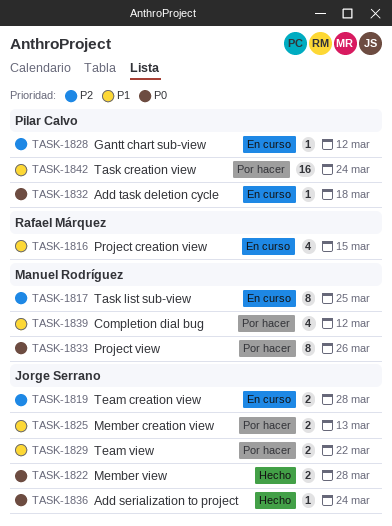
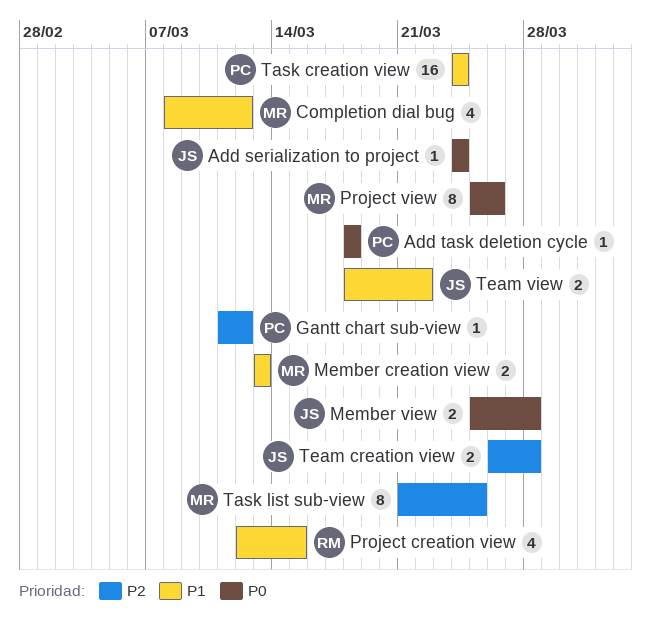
Member creation view, owner: Jorge Serrano -> Manuel Rodríguez

